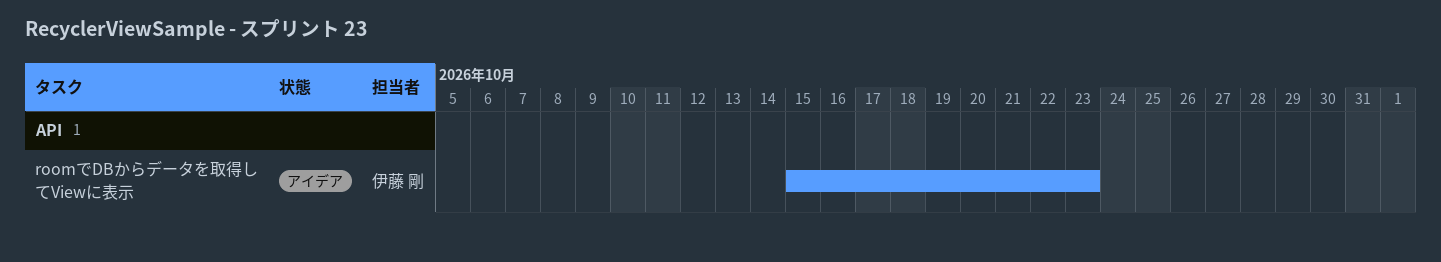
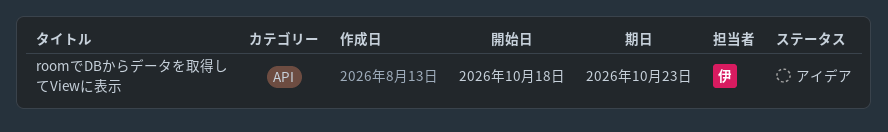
roomでDBからデータを取得してViewに表示, start: Oct 15 -> Oct 18

